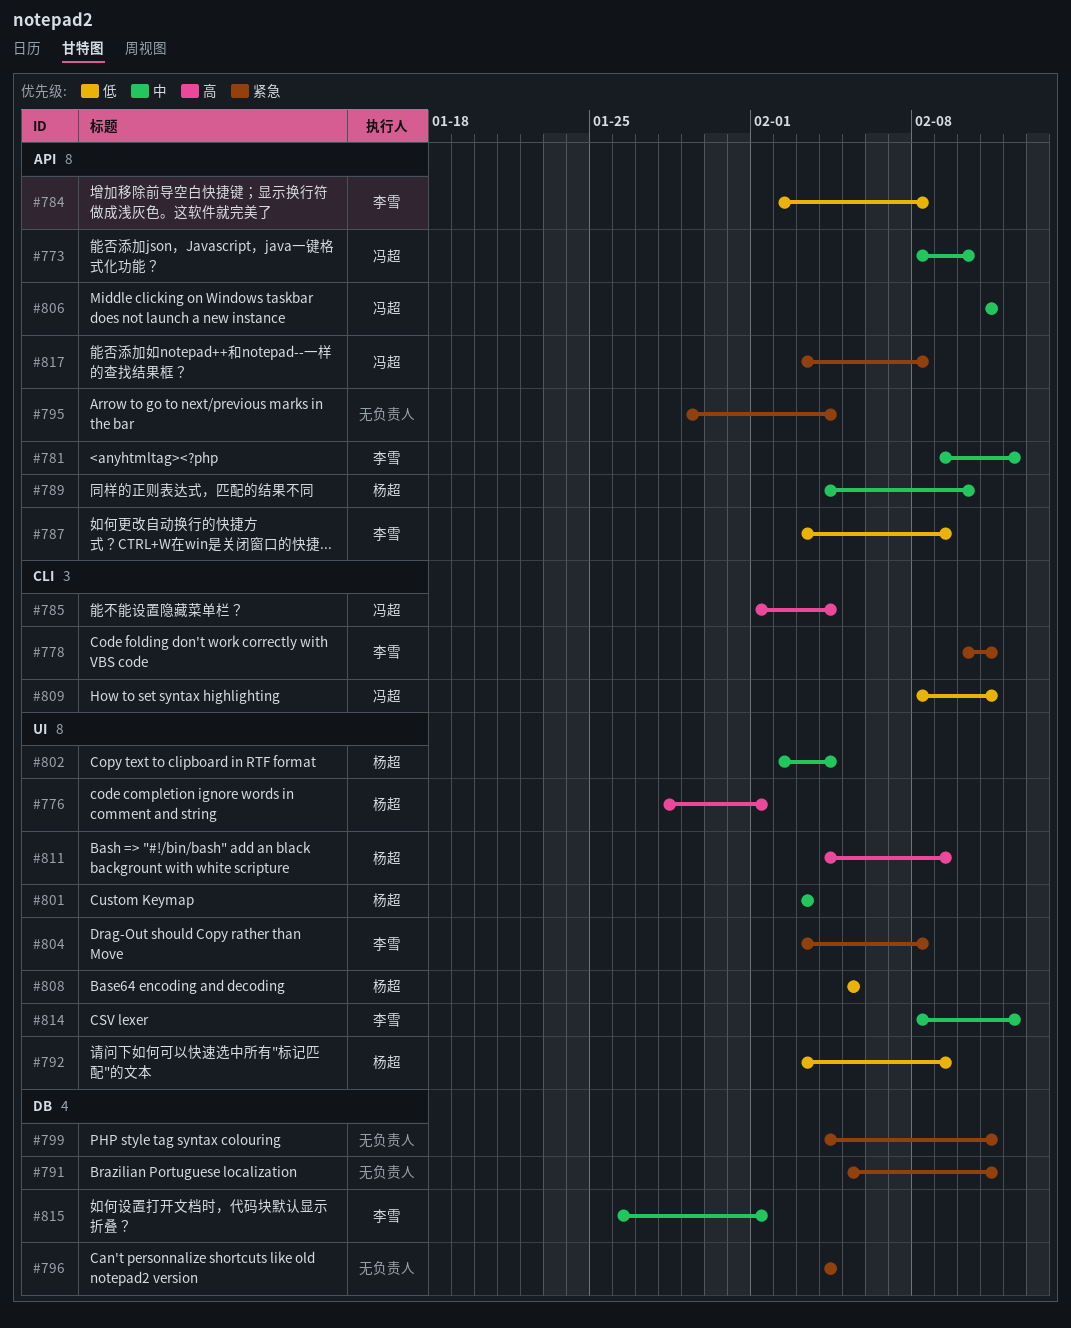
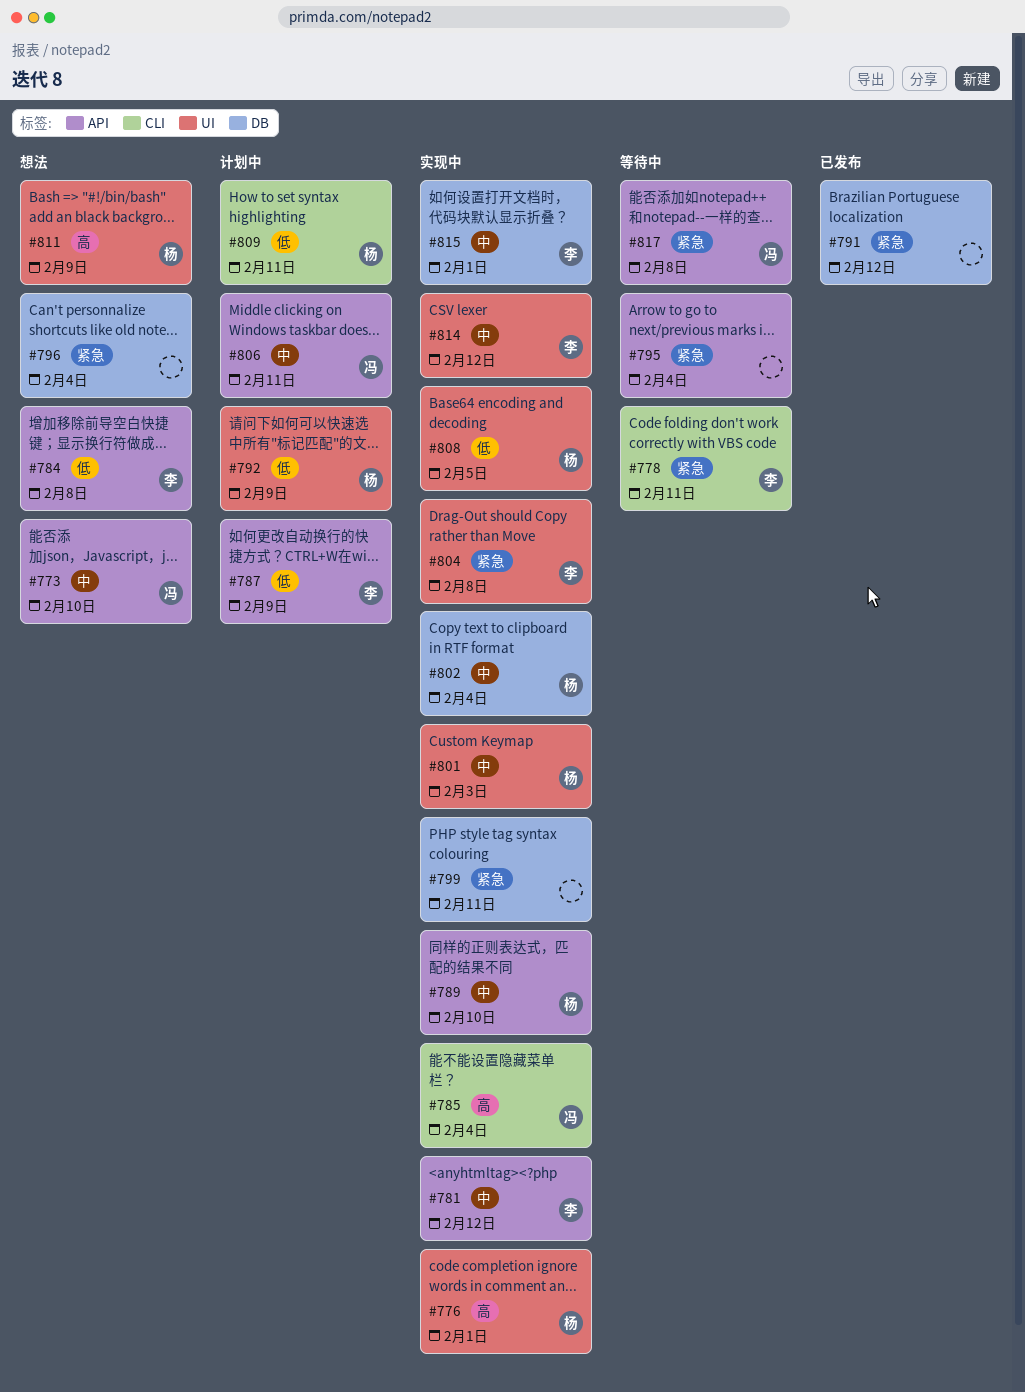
#791, due: Feb 11 -> Feb 12
#802, label: UI -> DB
#809, owner: 冯超 -> 杨超

